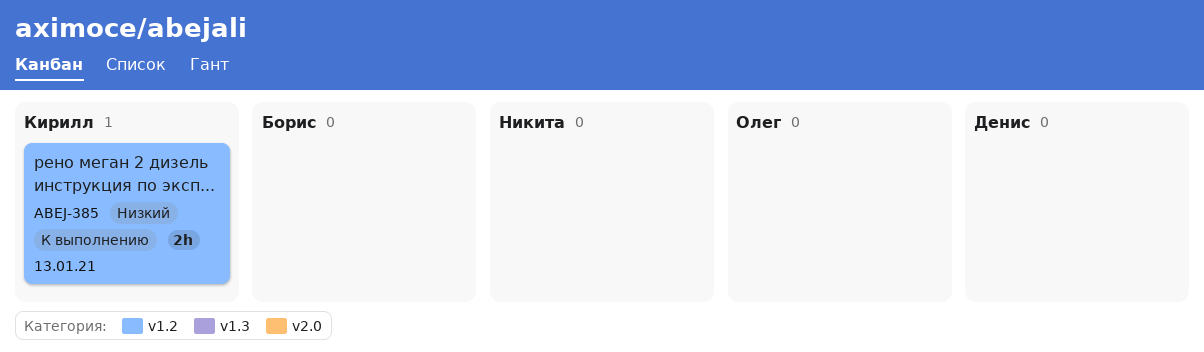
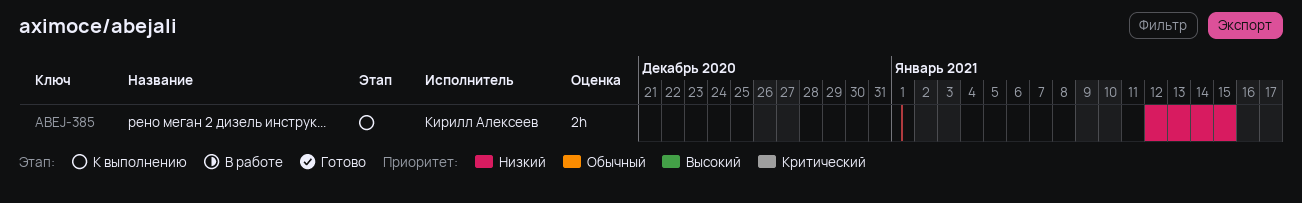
ABEJ-385, due: Jan 13 -> Jan 15

